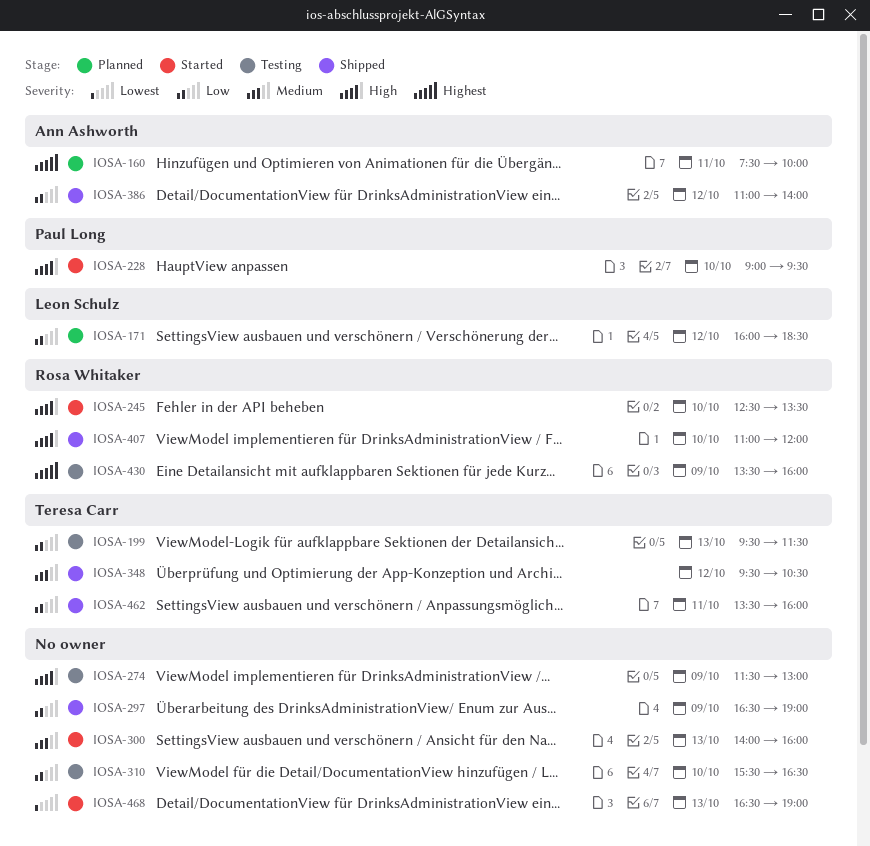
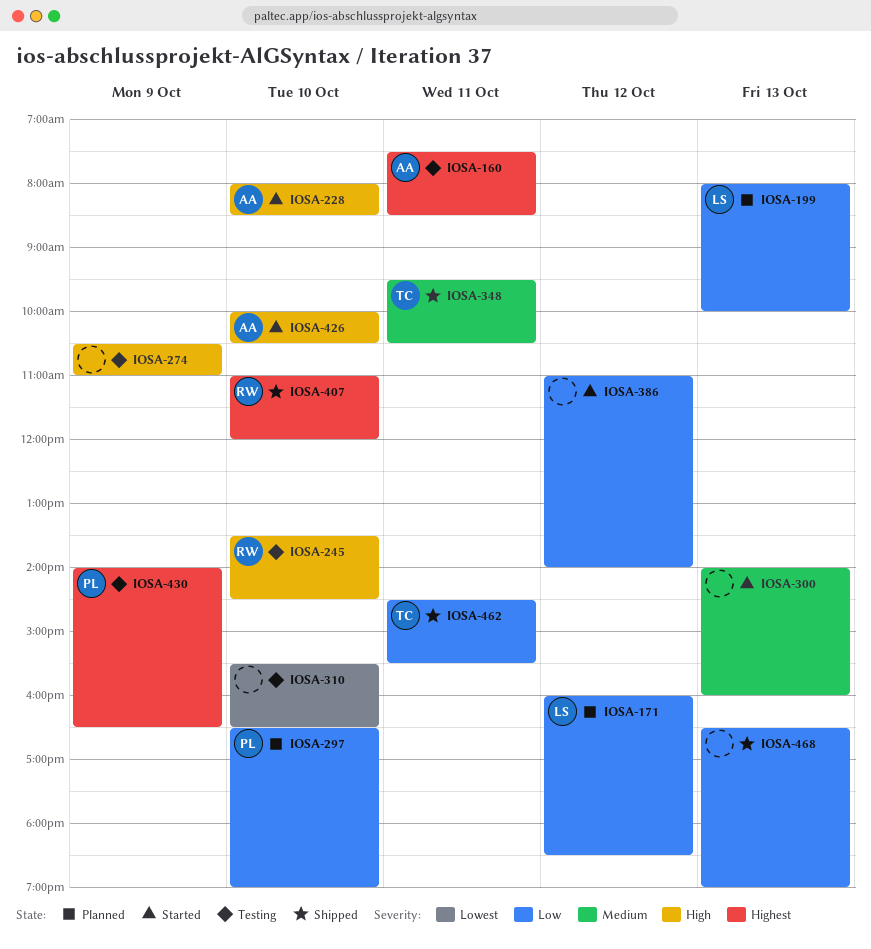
IOSA-160, status: Planned -> Testing
IOSA-160, ends: 10:00 -> 08:30
IOSA-199, status: Testing -> Planned
IOSA-199, owner: Teresa Carr -> Leon Schulz
IOSA-199, begins: 09:30 -> 08:00
IOSA-199, ends: 11:30 -> 10:00
IOSA-228, owner: Paul Long -> Ann Ashworth
IOSA-228, begins: 09:00 -> 08:00
IOSA-228, ends: 09:30 -> 08:30
IOSA-245, status: Started -> Testing
IOSA-245, begins: 12:30 -> 13:30
IOSA-245, ends: 13:30 -> 14:30
IOSA-274, begins: 11:30 -> 10:30
IOSA-274, ends: 13:00 -> 11:00
IOSA-297, status: Shipped -> Planned
IOSA-297, owner: none -> Paul Long
IOSA-297, day: Oct 9 -> Oct 10
IOSA-310, priority: Low -> Lowest
IOSA-348, day: Oct 12 -> Oct 11
IOSA-386, status: Shipped -> Started
IOSA-386, owner: Ann Ashworth -> none
IOSA-407, priority: High -> Highest
IOSA-426: none -> present
IOSA-430, owner: Rosa Whitaker -> Paul Long
IOSA-430, begins: 13:30 -> 14:00
IOSA-430, ends: 16:00 -> 16:30
IOSA-462, begins: 13:30 -> 14:30
IOSA-462, ends: 16:00 -> 15:30
IOSA-468, status: Started -> Shipped
IOSA-468, priority: Lowest -> Low

